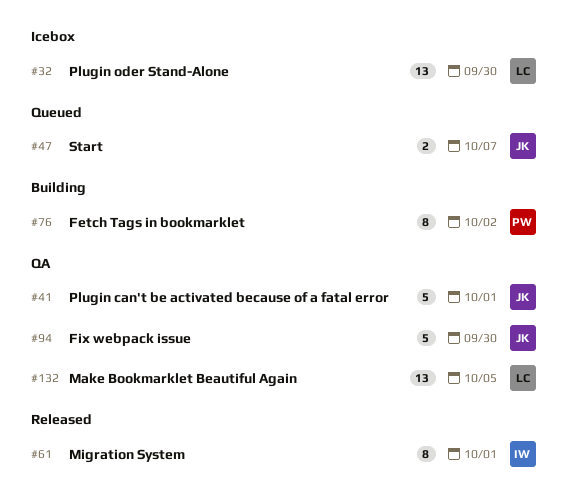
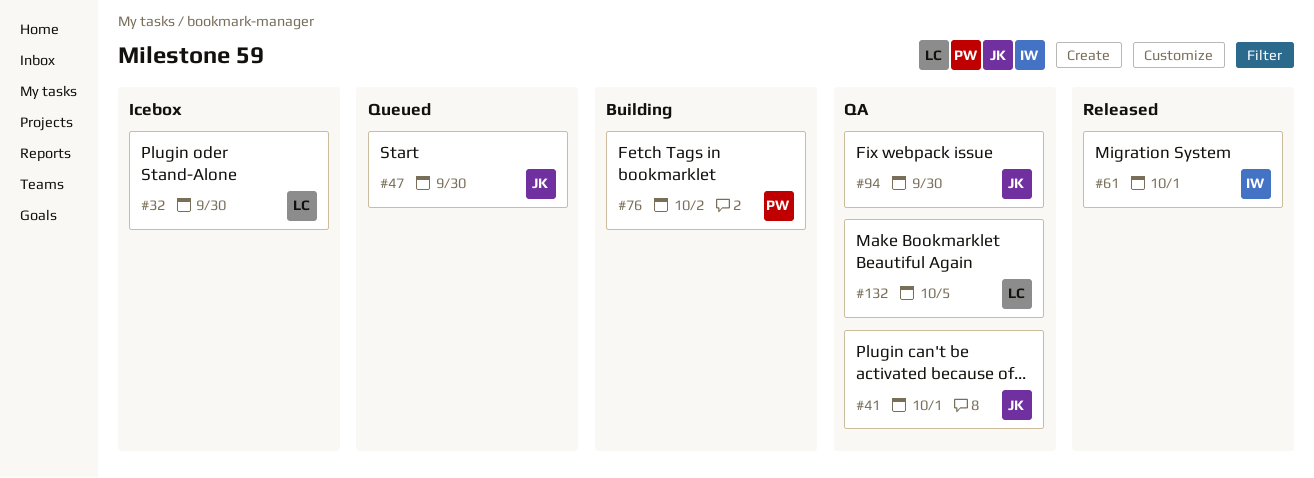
#47, due: Oct 7 -> Sep 30

